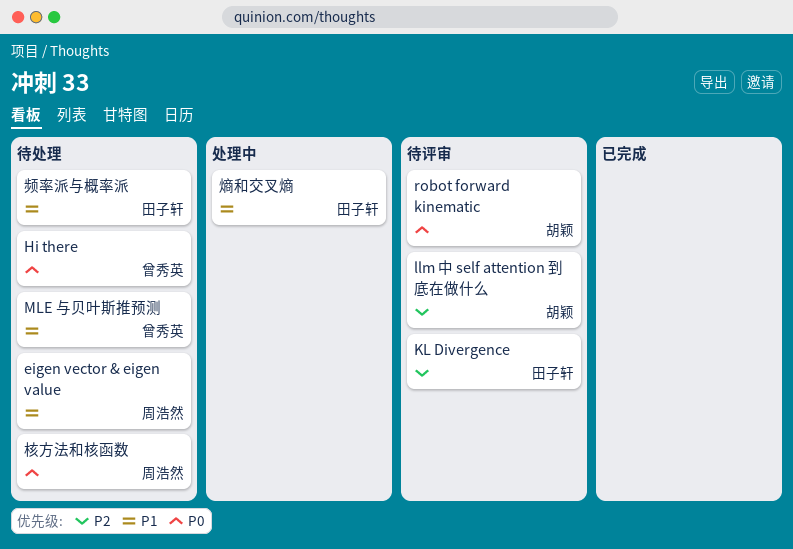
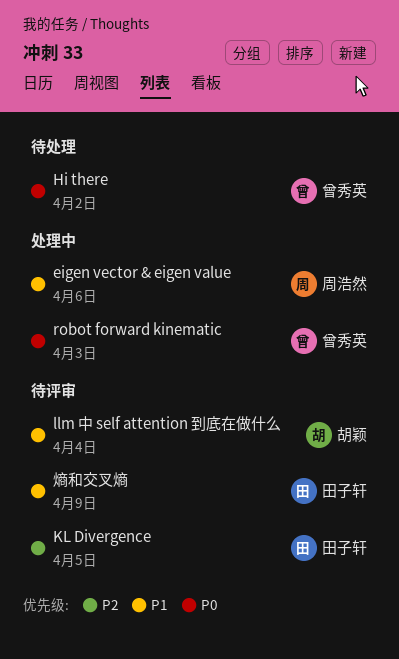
eigen vector & eigen value, status: 待处理 -> 处理中
llm 中 self attention 到底在做什么, priority: P2 -> P1
MLE 与贝叶斯推预测: present -> none
robot forward kinematic, status: 待评审 -> 处理中
robot forward kinematic, owner: 胡颖 -> 曾秀英
核方法和核函数: present -> none
熵和交叉熵, status: 处理中 -> 待评审
频率派与概率派: present -> none

